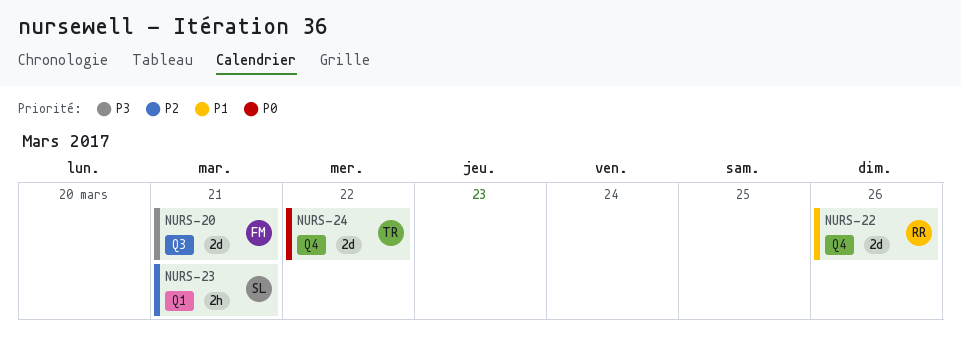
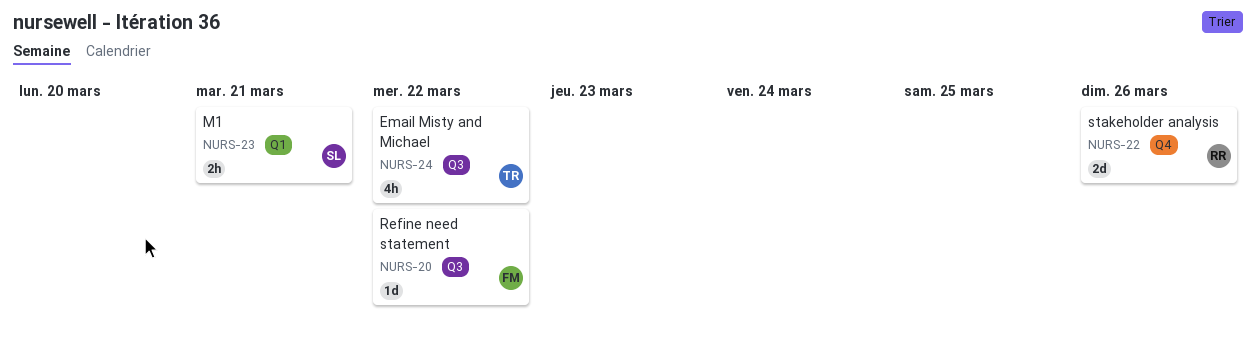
NURS-20, estimate: 2d -> 1d
NURS-20, due: Mar 21 -> Mar 22
NURS-24, label: Q4 -> Q3
NURS-24, estimate: 2d -> 4h

